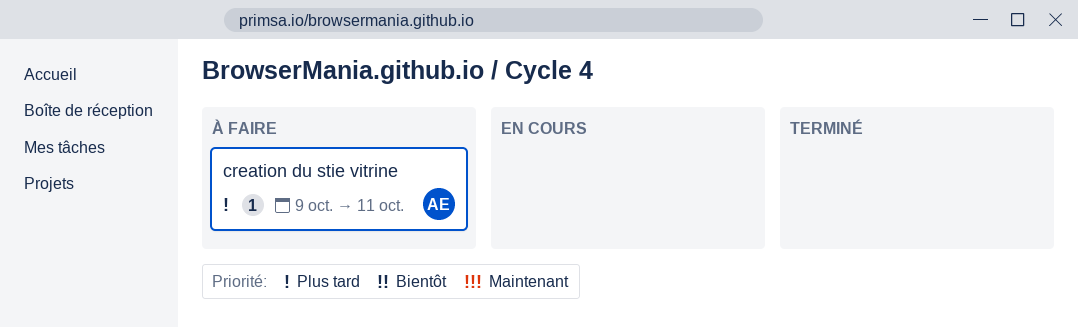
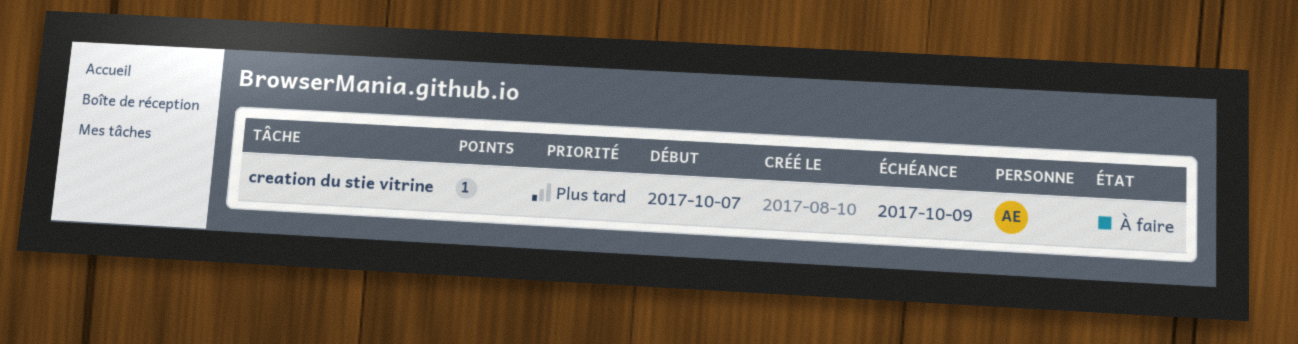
creation du stie vitrine, start: Oct 9 -> Oct 7
creation du stie vitrine, due: Oct 11 -> Oct 9

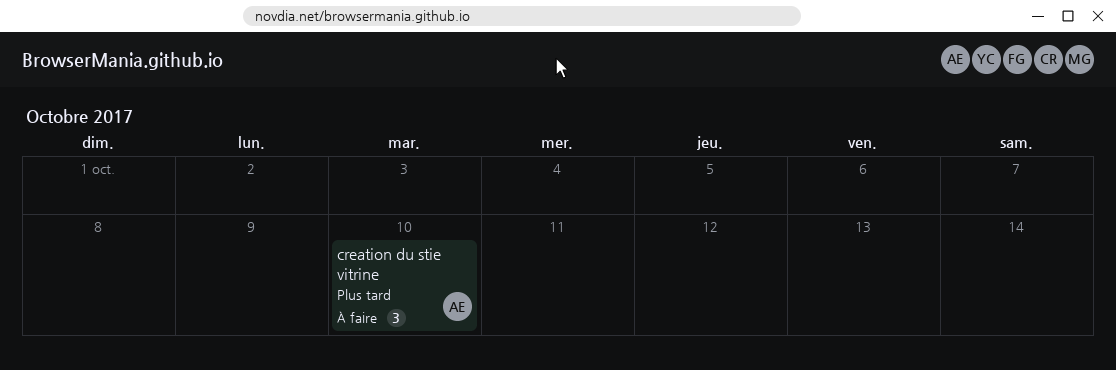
creation du stie vitrine, estimate: 1 -> 3
creation du stie vitrine, due: Oct 9 -> Oct 10

